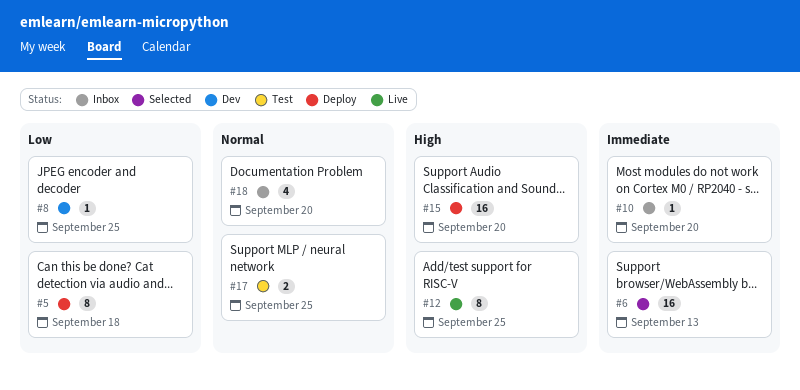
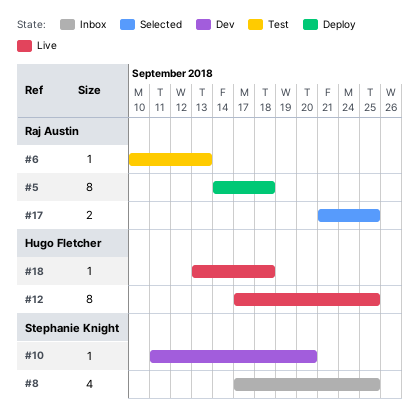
#6, status: Selected -> Test
#6, estimate: 16 -> 1
#8, status: Dev -> Inbox
#8, estimate: 1 -> 4
#10, status: Inbox -> Dev
#15: present -> none
#17, status: Test -> Selected
#18, status: Inbox -> Live
#18, estimate: 4 -> 1
#18, due: Sep 20 -> Sep 18

